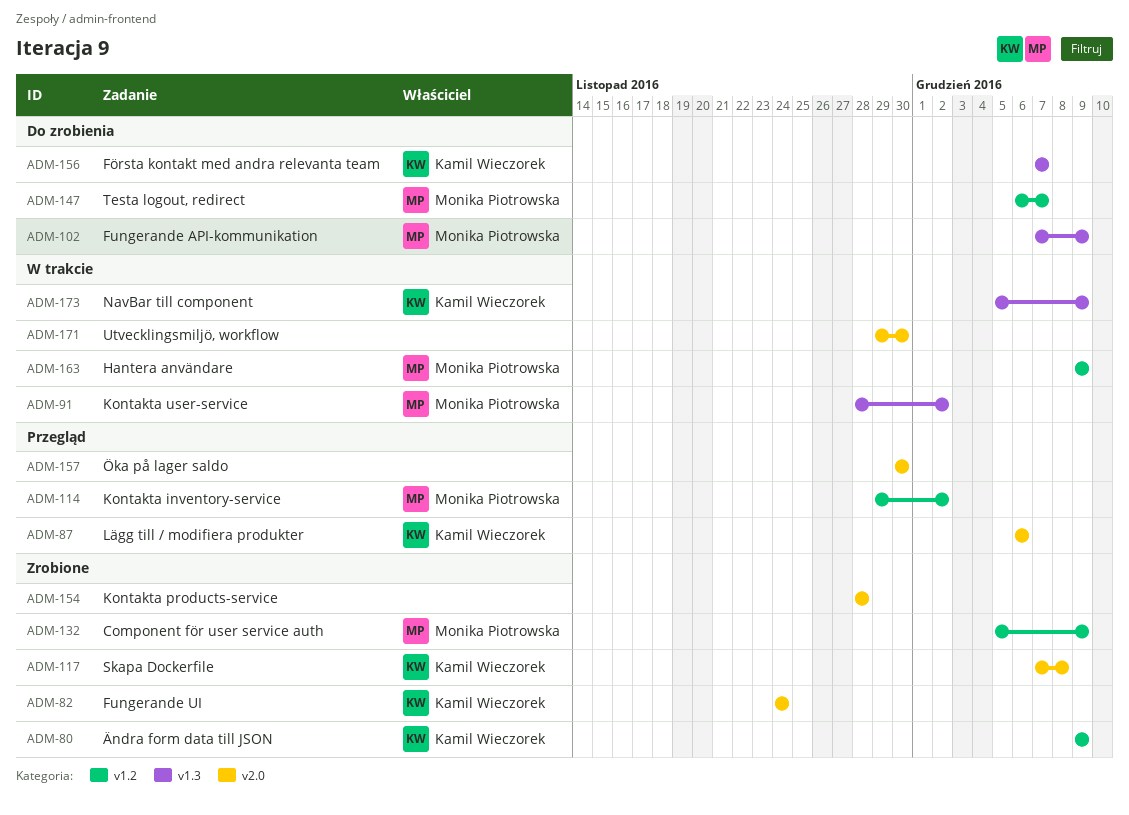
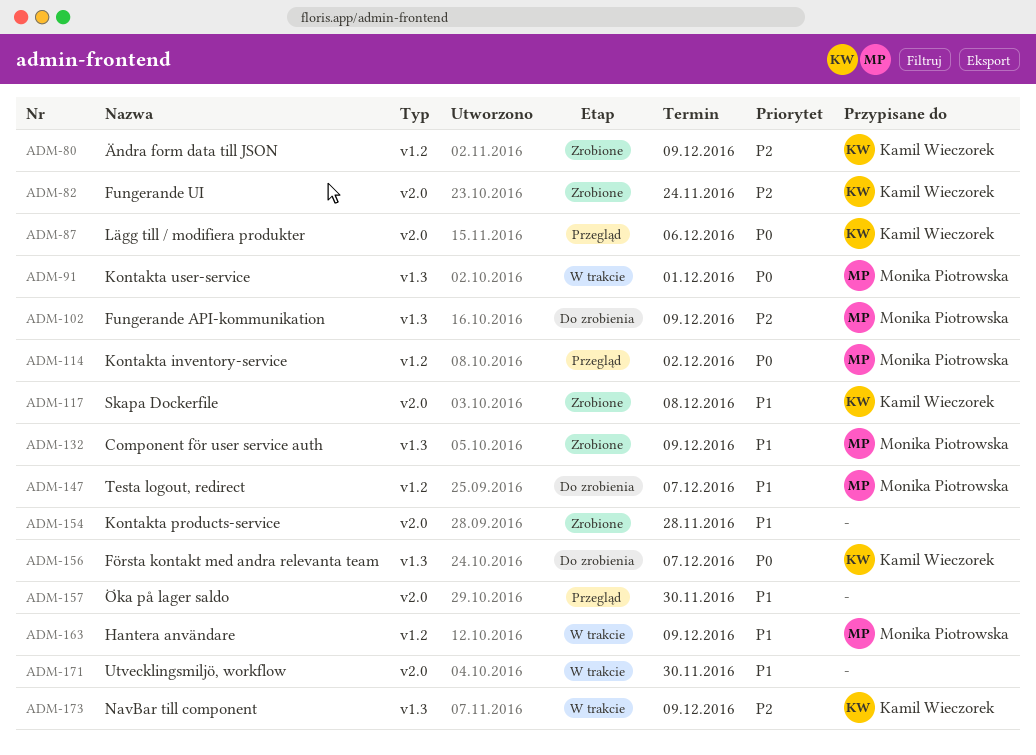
ADM-91, due: Dec 2 -> Dec 1
ADM-132, label: v1.2 -> v1.3

